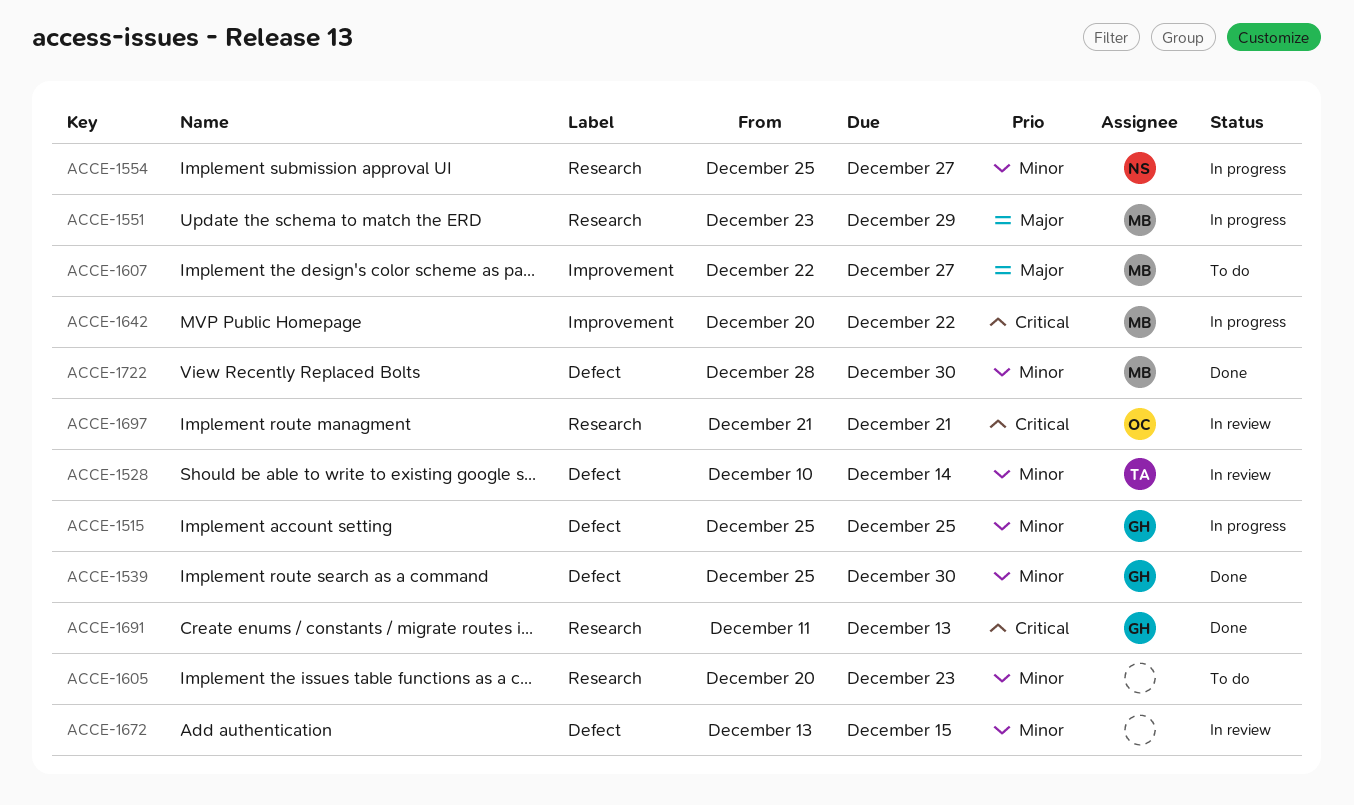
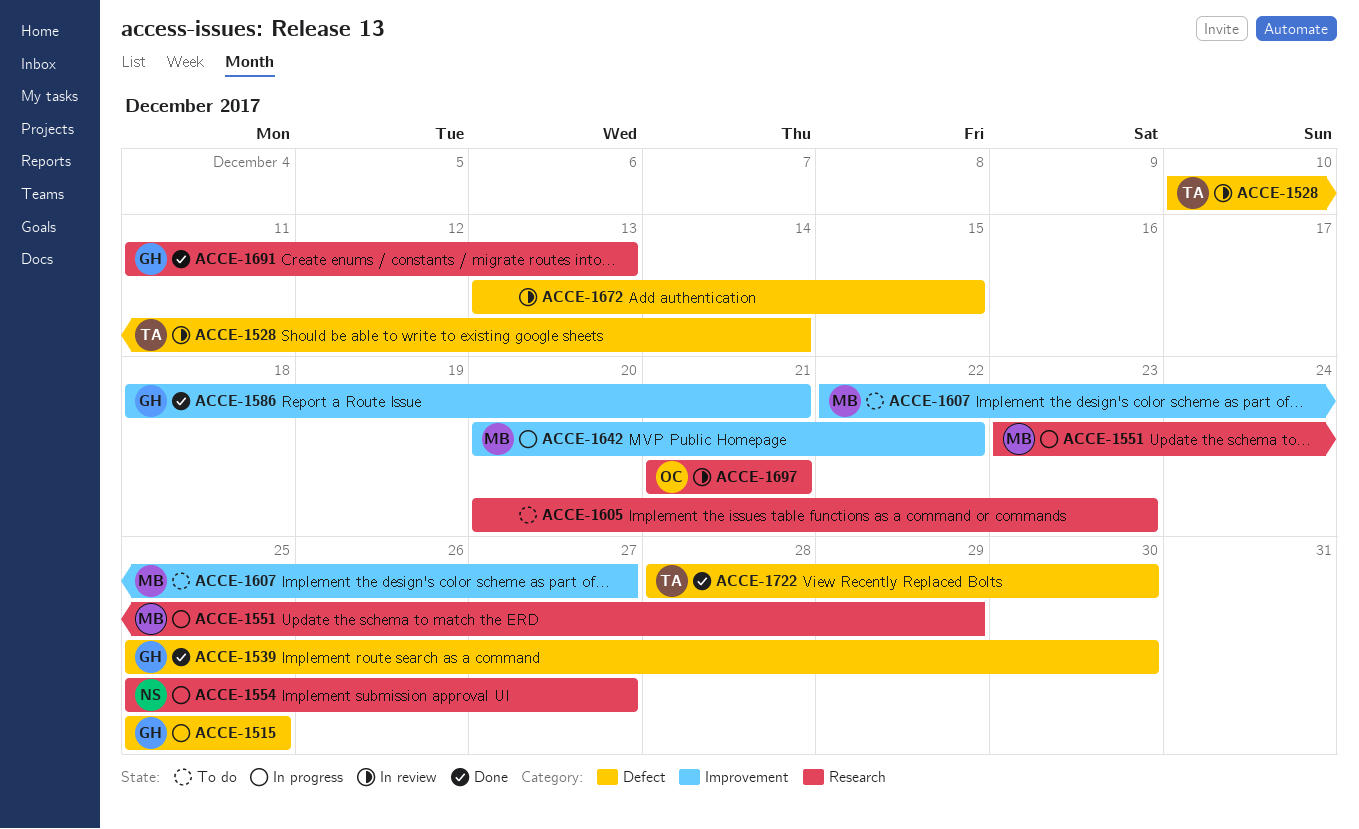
ACCE-1586: none -> present
ACCE-1722, owner: MB -> TA

